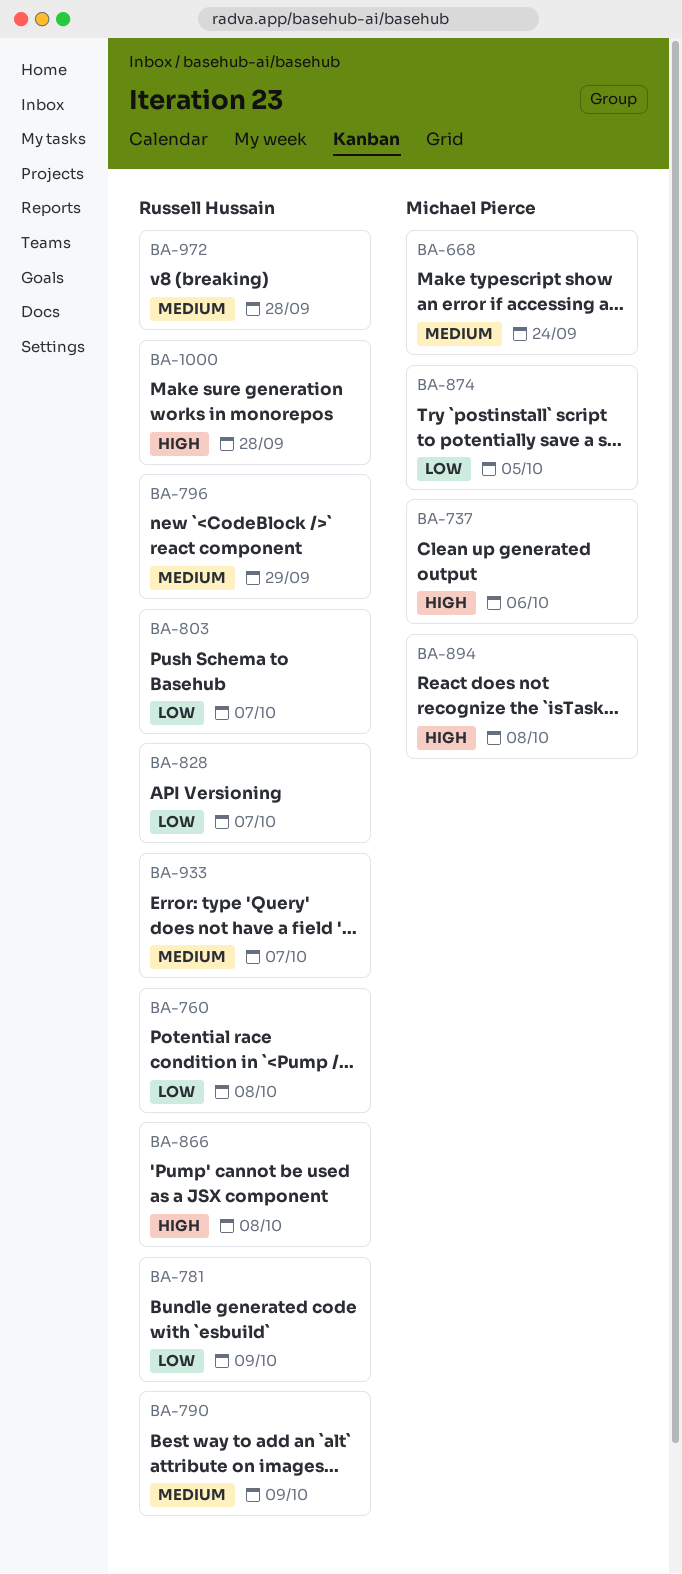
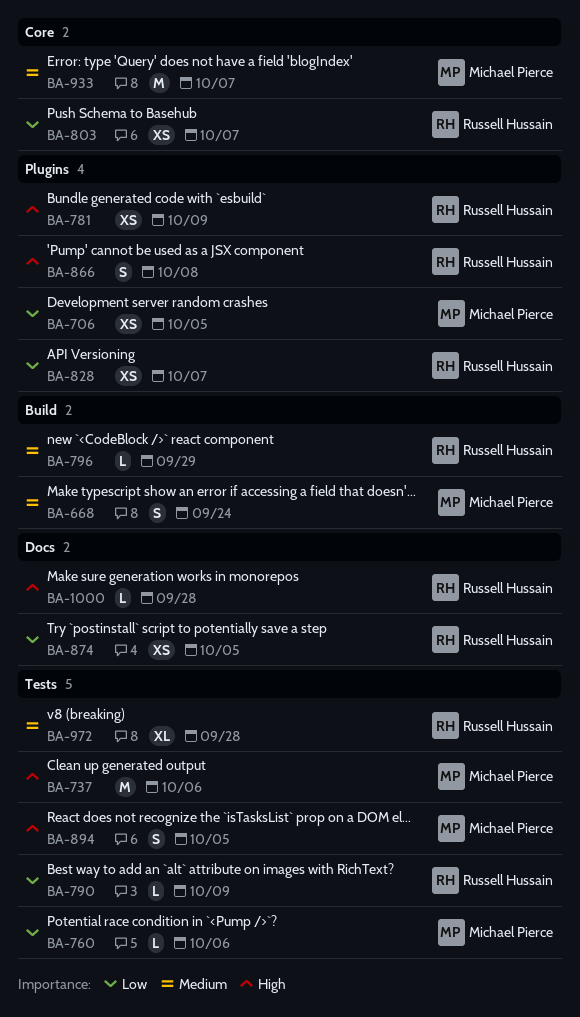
BA-706: none -> present
BA-760, owner: Russell Hussain -> Michael Pierce
BA-760, due: Oct 8 -> Oct 6
BA-781, priority: Low -> High
BA-790, priority: Medium -> Low
BA-874, owner: Michael Pierce -> Russell Hussain
BA-894, due: Oct 8 -> Oct 5
BA-933, owner: Russell Hussain -> Michael Pierce

